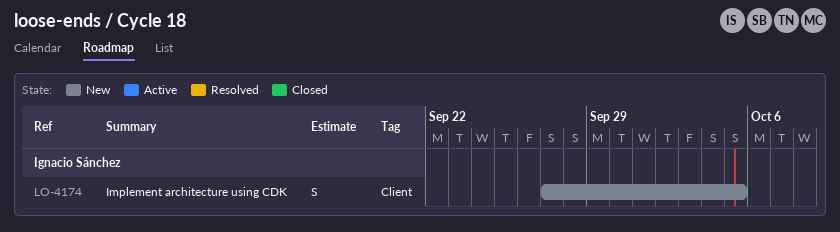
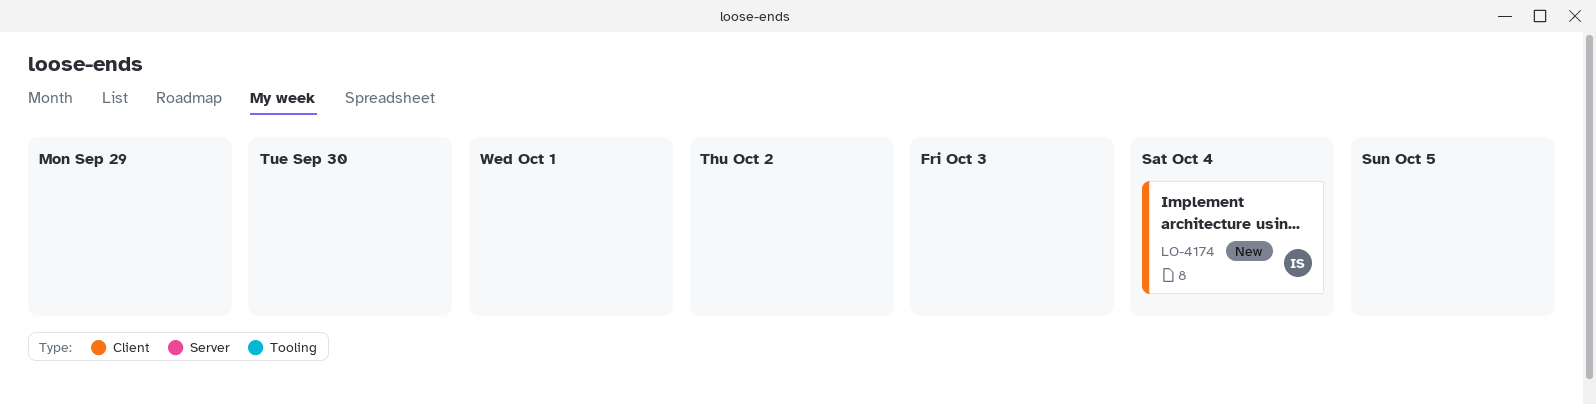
LO-4174, due: Oct 5 -> Oct 4

